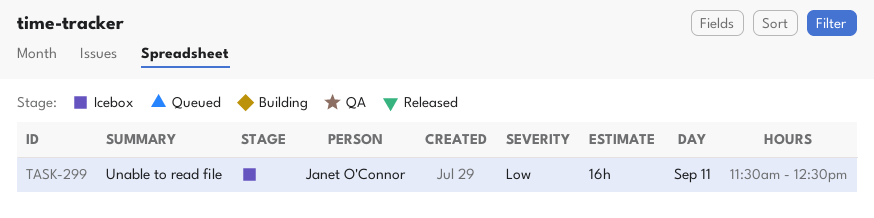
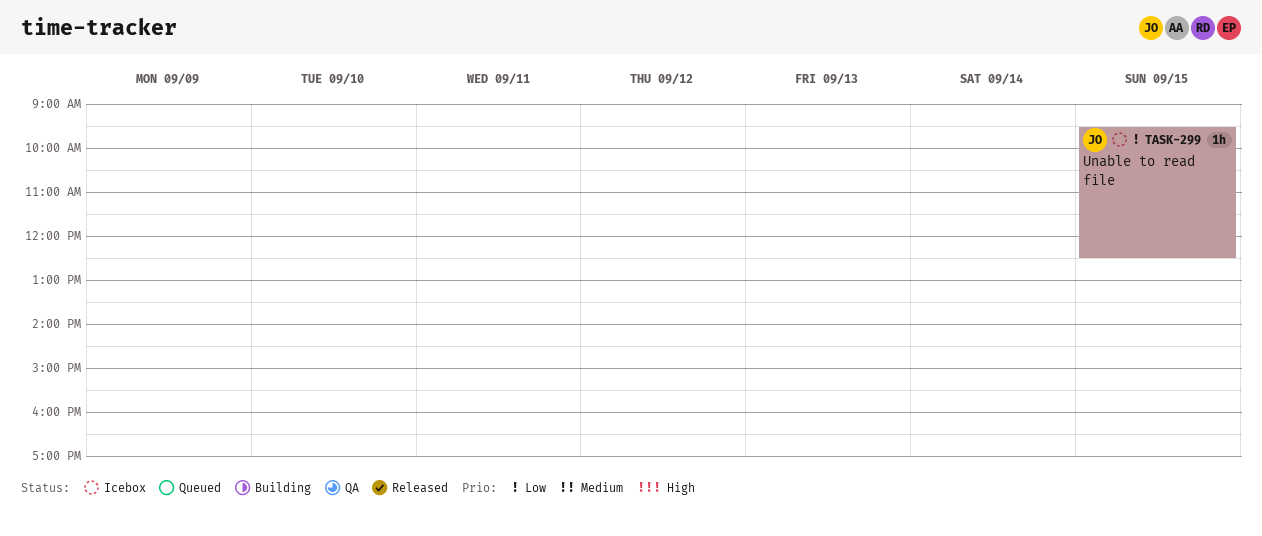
TASK-299, estimate: 16h -> 1h
TASK-299, day: Sep 11 -> Sep 15
TASK-299, begins: 11:30 -> 09:30

